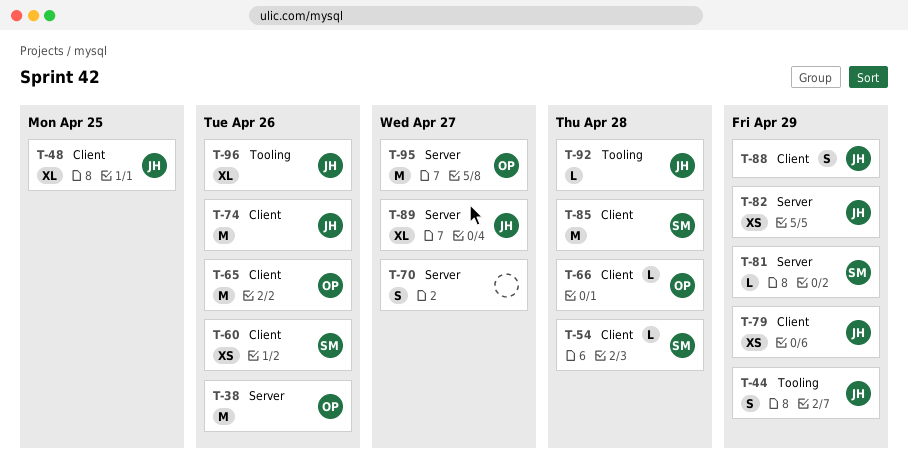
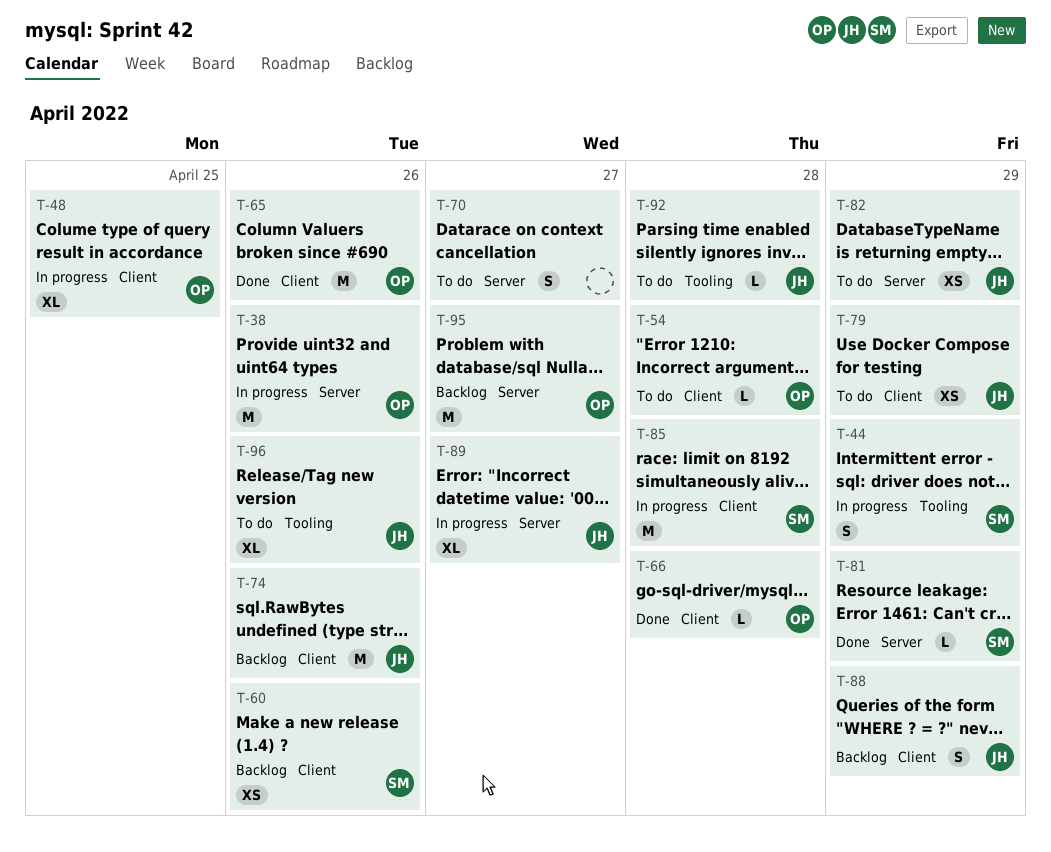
T-44, owner: JH -> SM
T-48, owner: JH -> OP
T-54, owner: SM -> OP

